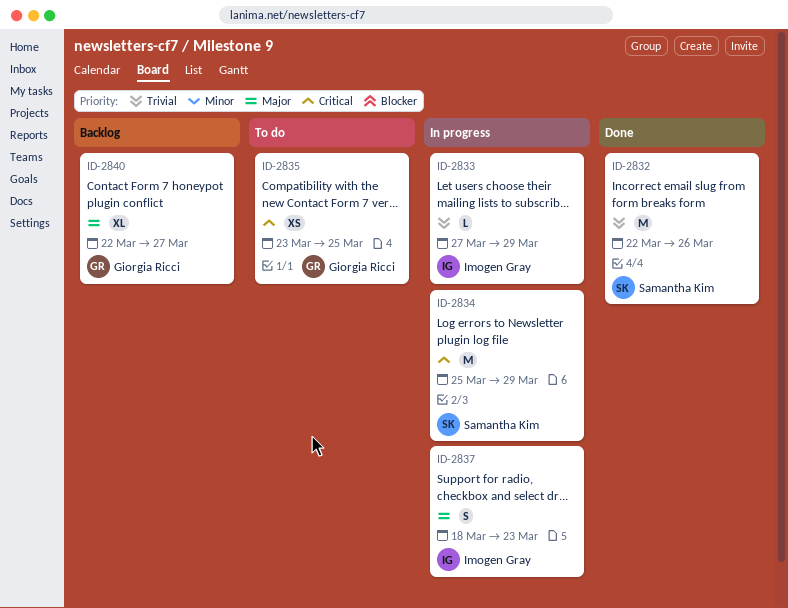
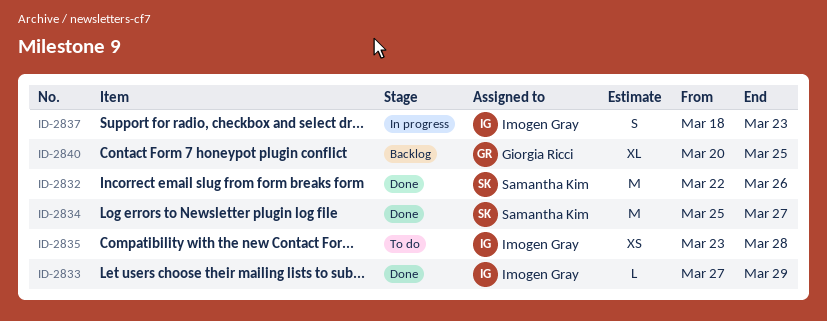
ID-2833, status: In progress -> Done
ID-2834, status: In progress -> Done
ID-2834, due: Mar 29 -> Mar 27
ID-2835, owner: Giorgia Ricci -> Imogen Gray
ID-2835, due: Mar 25 -> Mar 28
ID-2840, start: Mar 22 -> Mar 20
ID-2840, due: Mar 27 -> Mar 25

